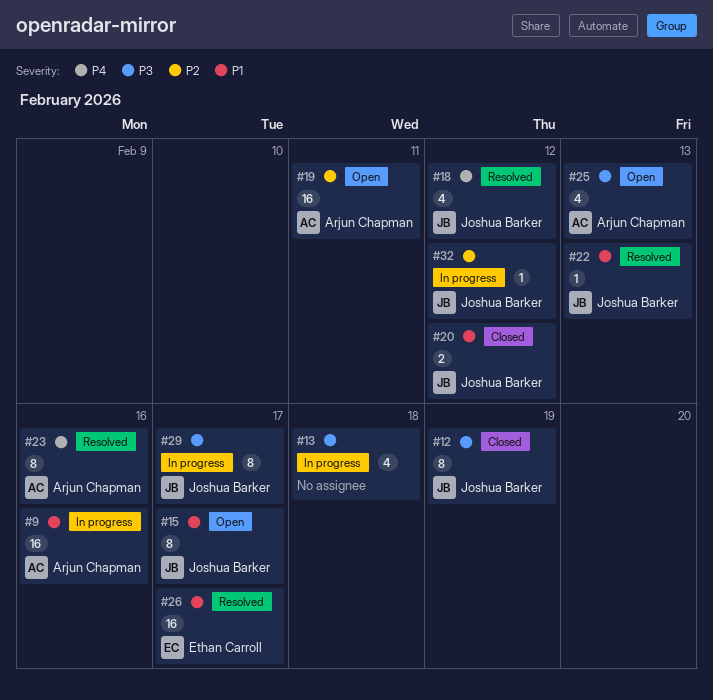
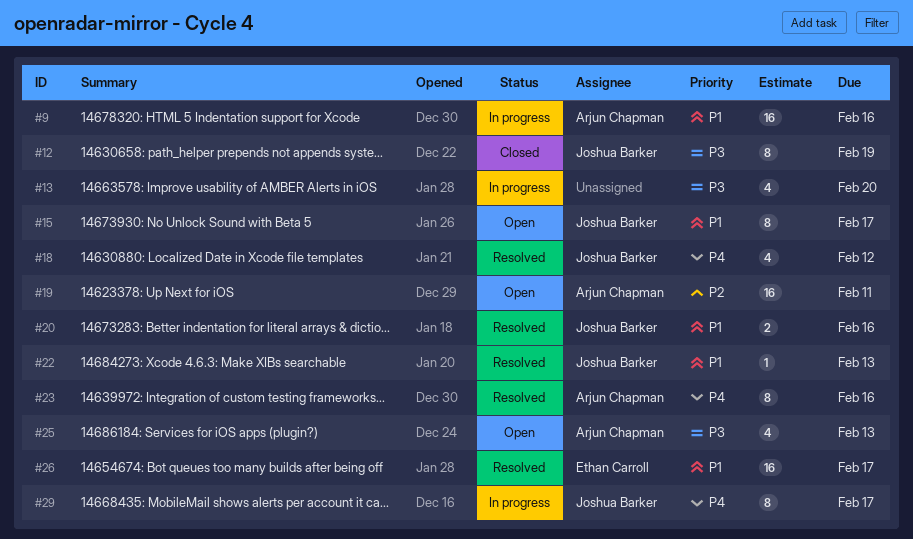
#13, due: Feb 18 -> Feb 20
#20, status: Closed -> Resolved
#20, due: Feb 12 -> Feb 16
#29, priority: P3 -> P4
#32: present -> none

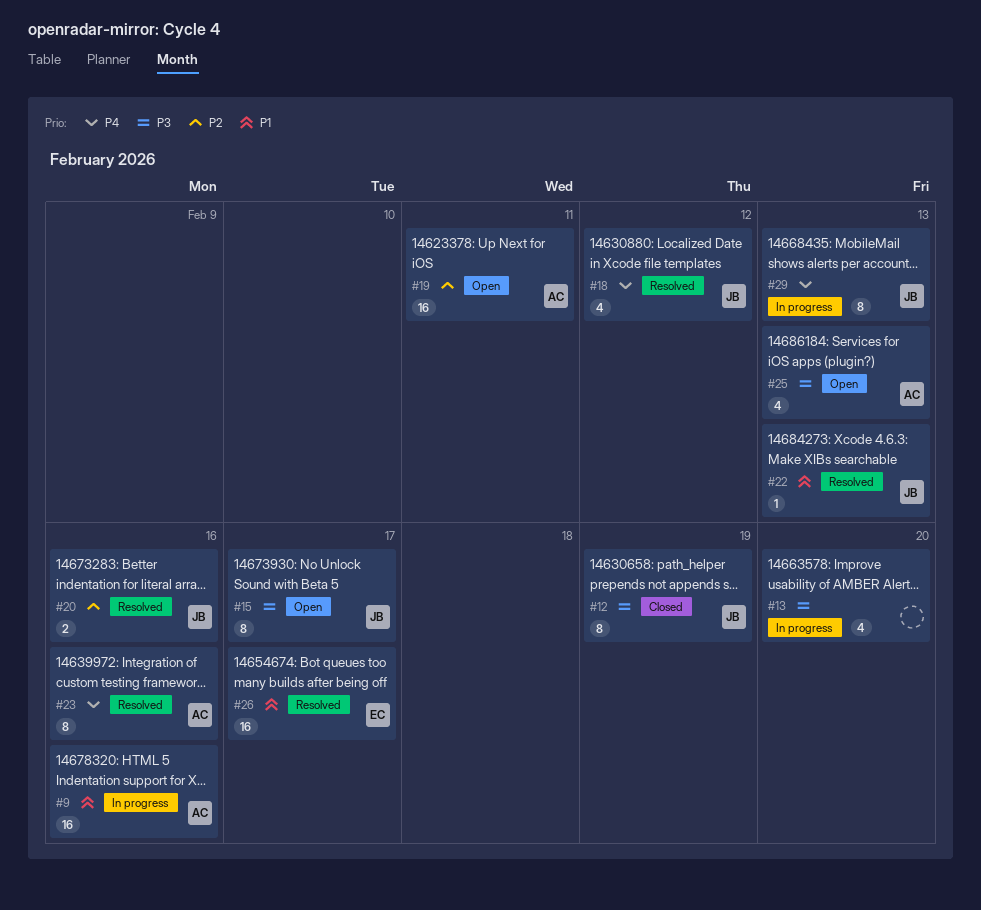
#15, priority: P1 -> P3
#20, priority: P1 -> P2
#29, due: Feb 17 -> Feb 13

